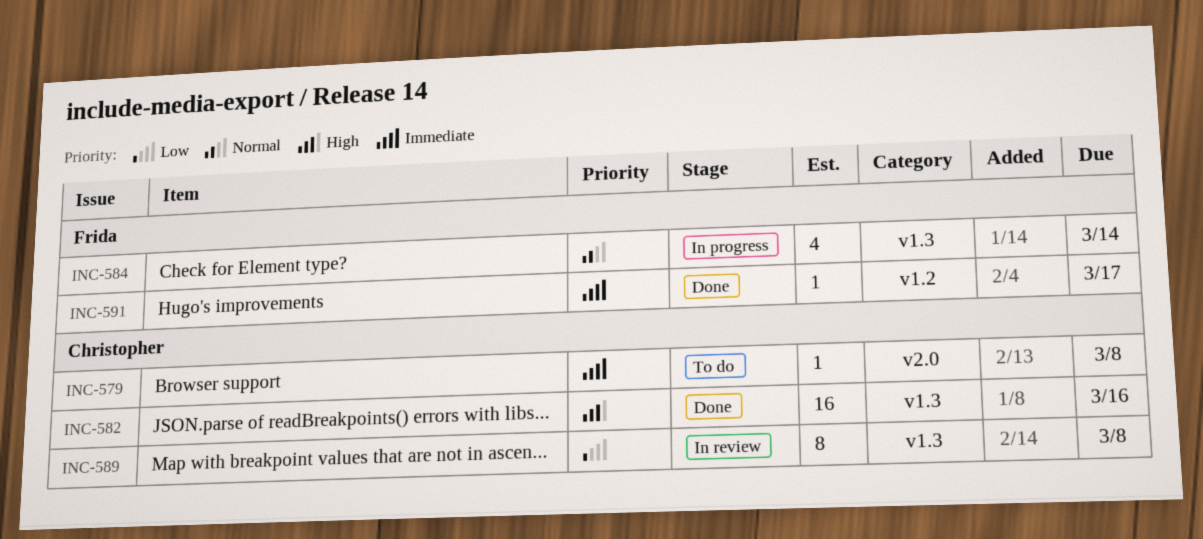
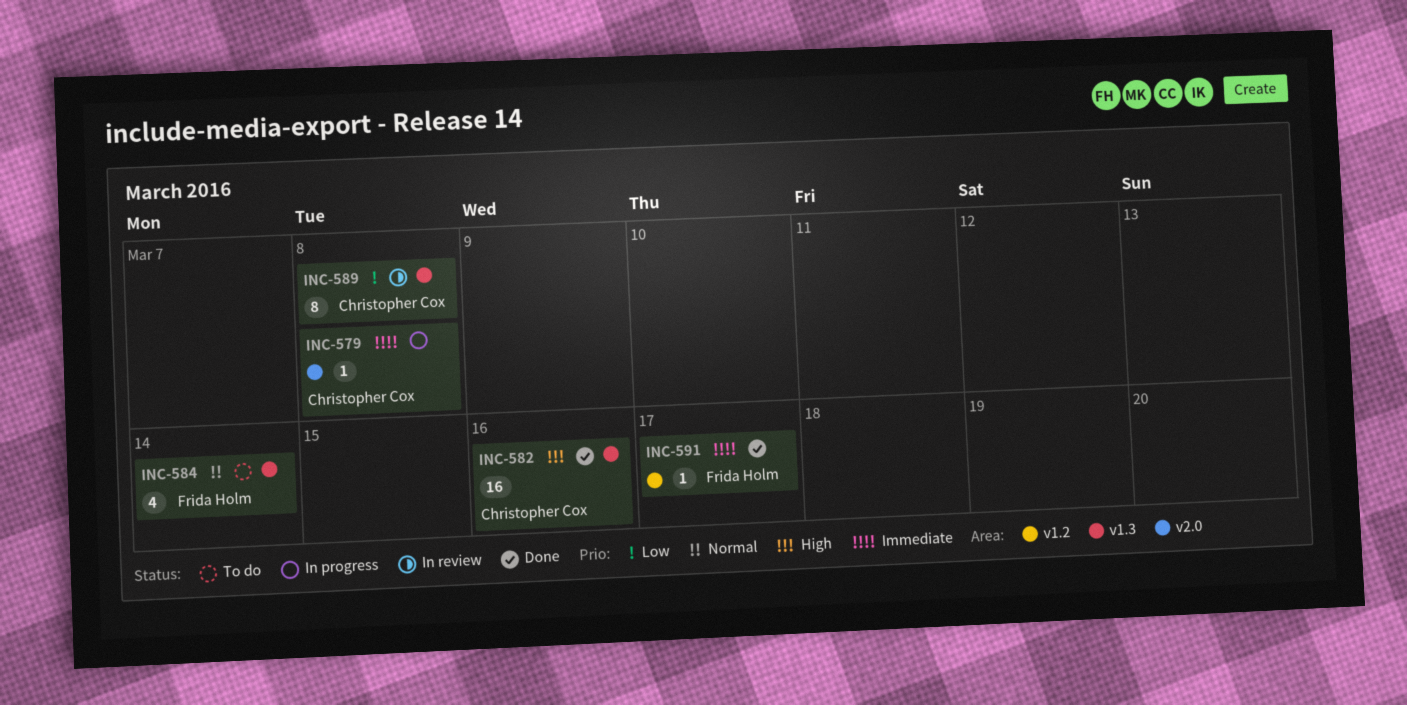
INC-579, status: To do -> In progress
INC-584, status: In progress -> To do

